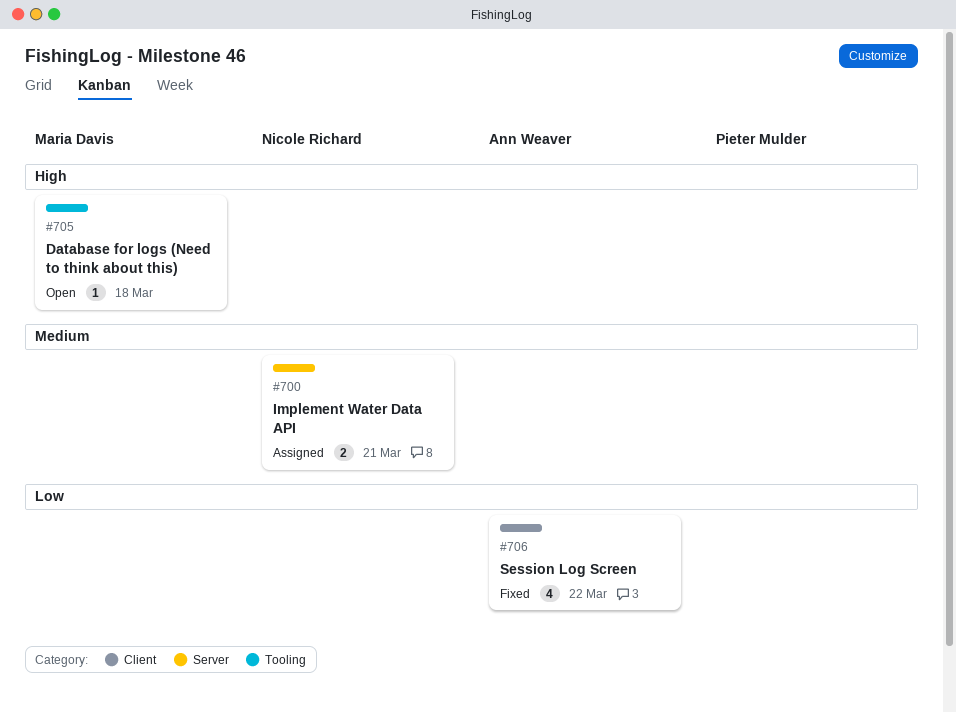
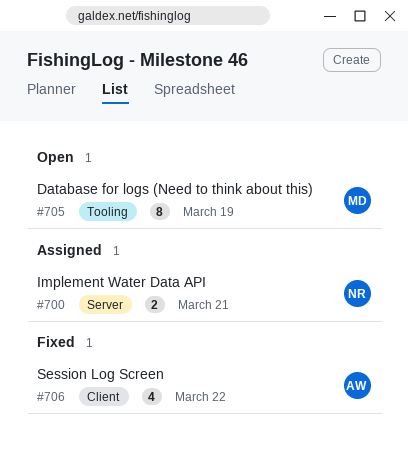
#705, estimate: 1 -> 8
#705, due: Mar 18 -> Mar 19

